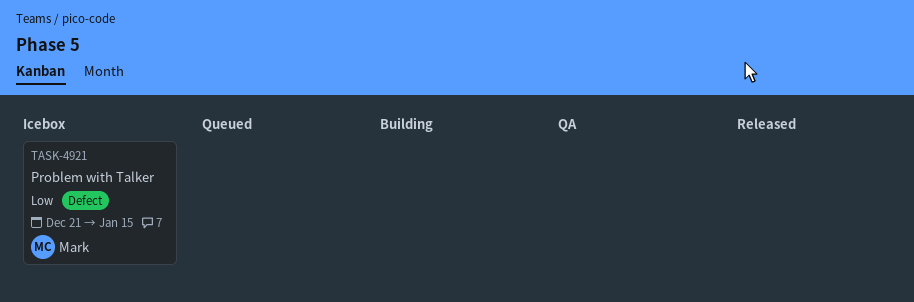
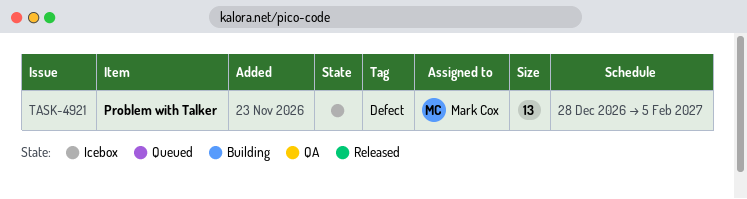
TASK-4921, start: Dec 21 -> Dec 28
TASK-4921, due: Jan 15 -> Feb 5

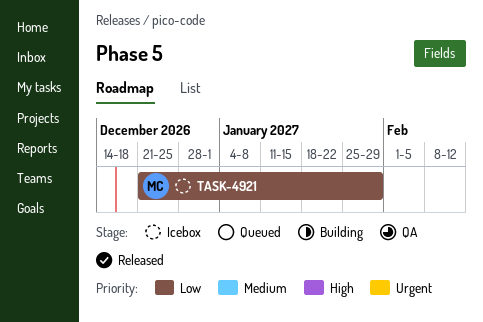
TASK-4921, start: Dec 28 -> Dec 21
TASK-4921, due: Feb 5 -> Jan 29

